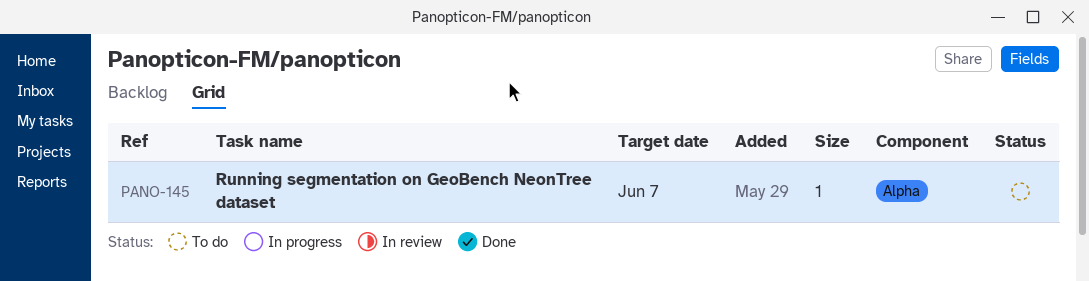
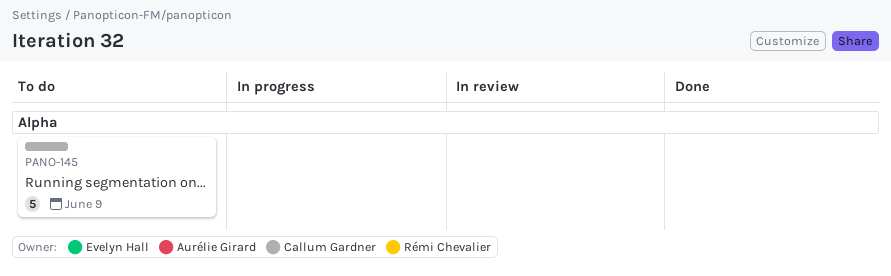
PANO-145, estimate: 1 -> 5
PANO-145, due: Jun 7 -> Jun 9

